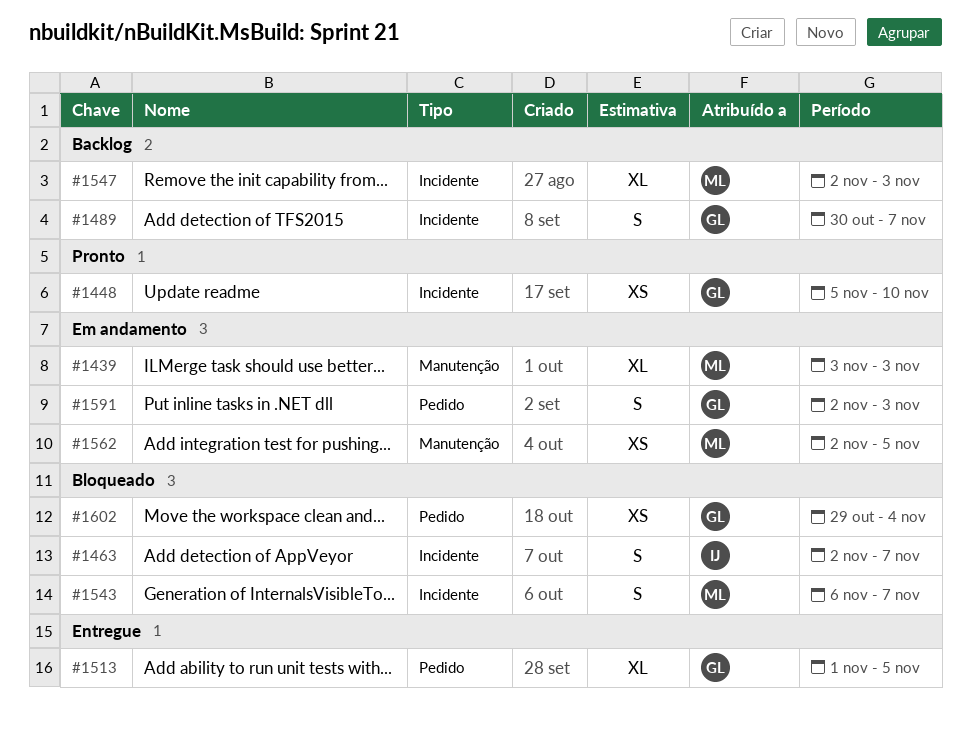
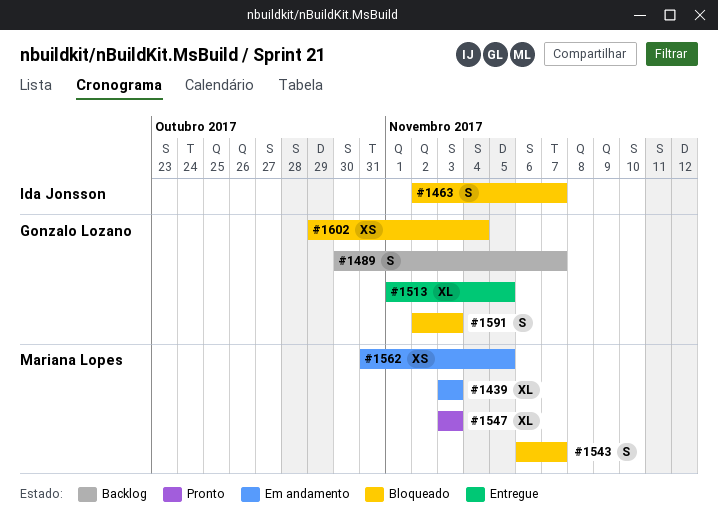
#1448: present -> none
#1547, status: Backlog -> Pronto
#1547, start: Nov 2 -> Nov 3
#1562, start: Nov 2 -> Oct 31
#1591, status: Em andamento -> Bloqueado

